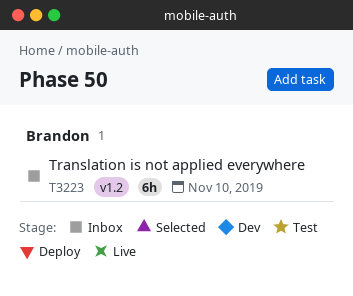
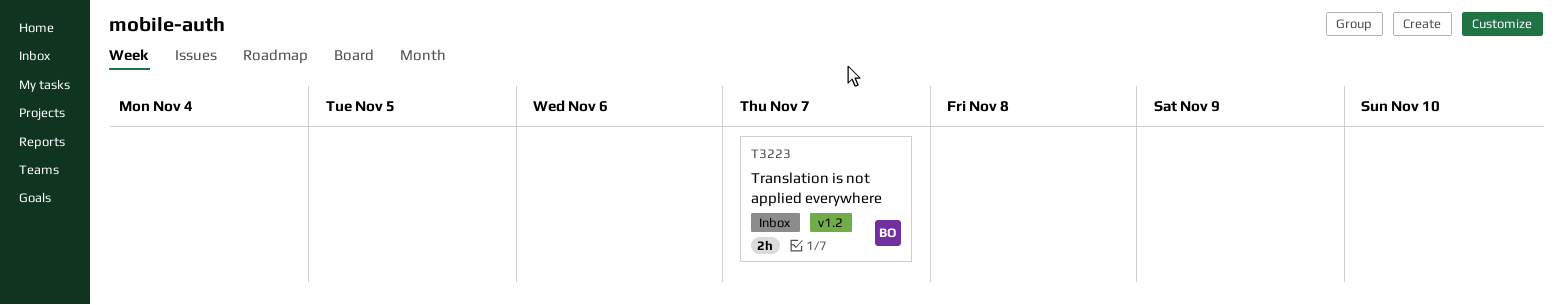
T3223, estimate: 6h -> 2h
T3223, due: Nov 10 -> Nov 7

